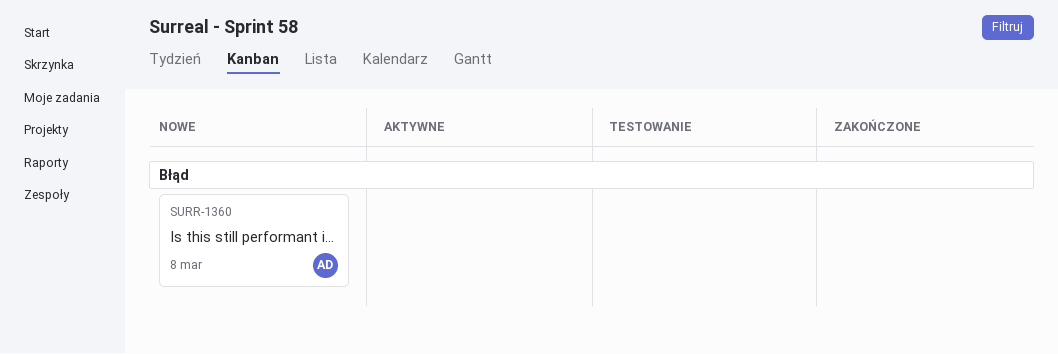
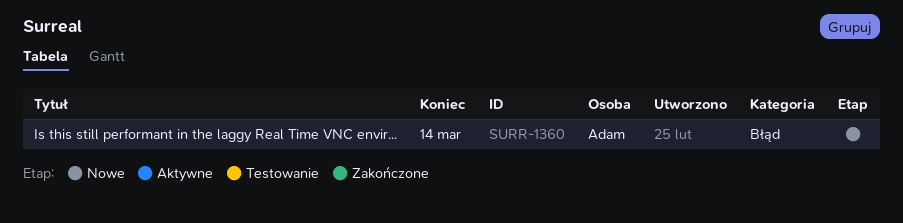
SURR-1360, due: Mar 8 -> Mar 14

